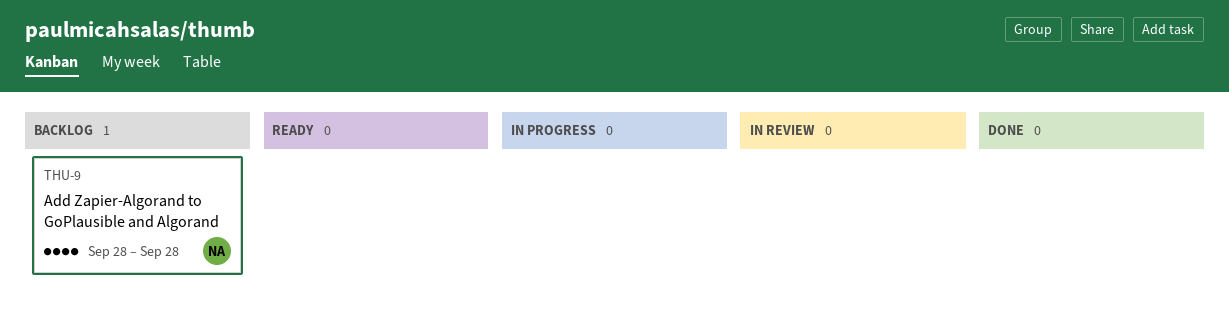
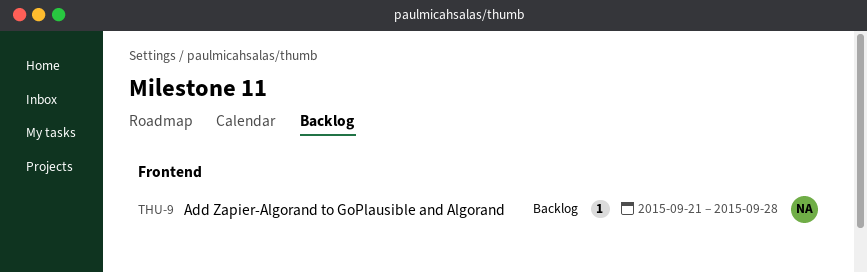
THU-9, estimate: 4 -> 1
THU-9, start: Sep 28 -> Sep 21

